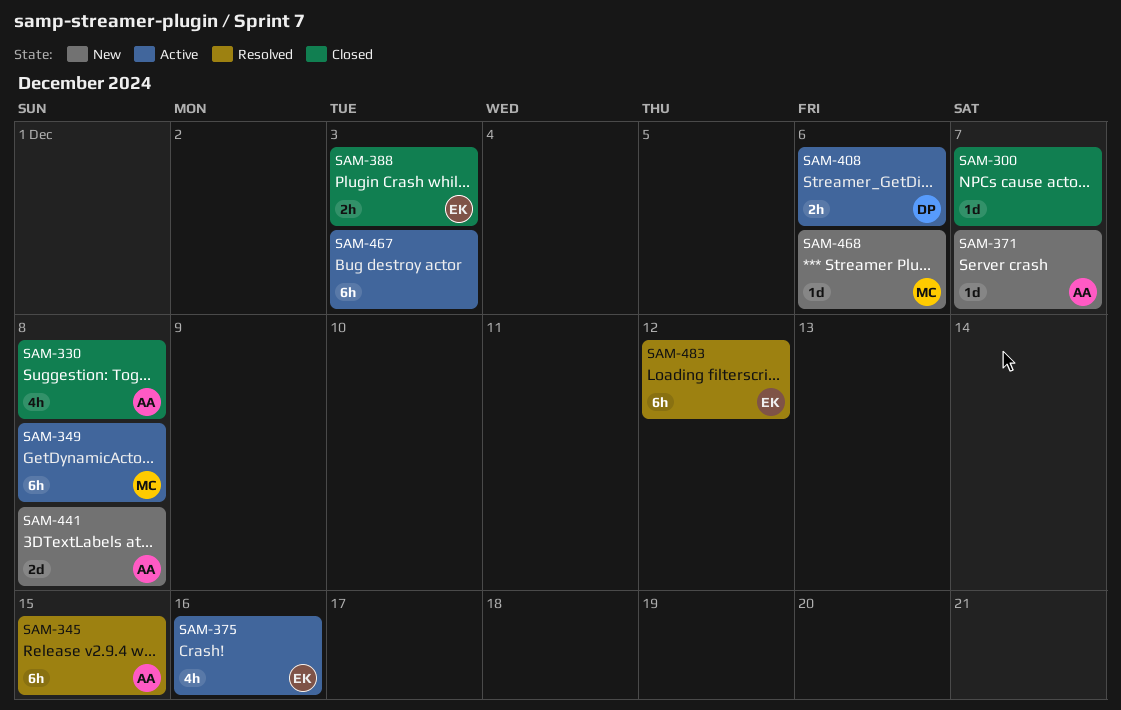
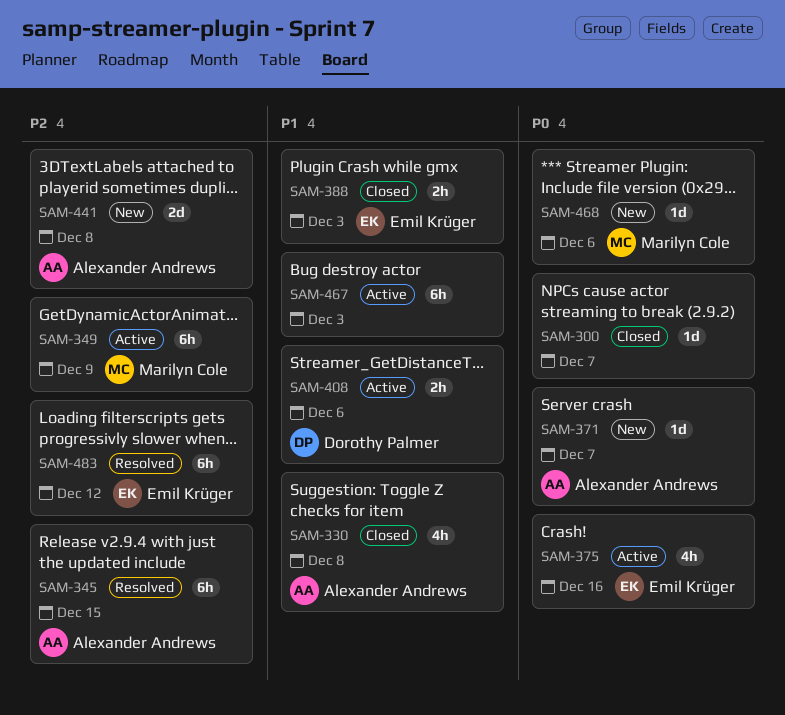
SAM-349, due: Dec 8 -> Dec 9

